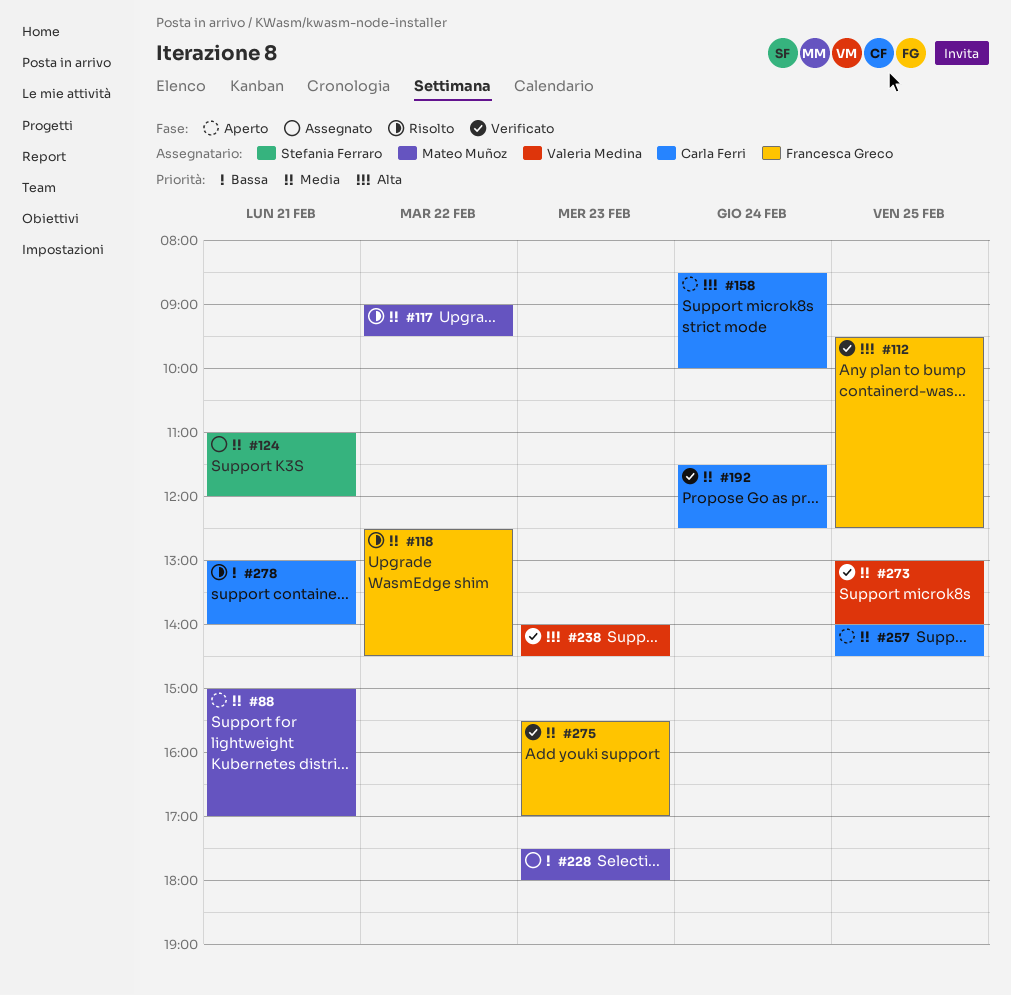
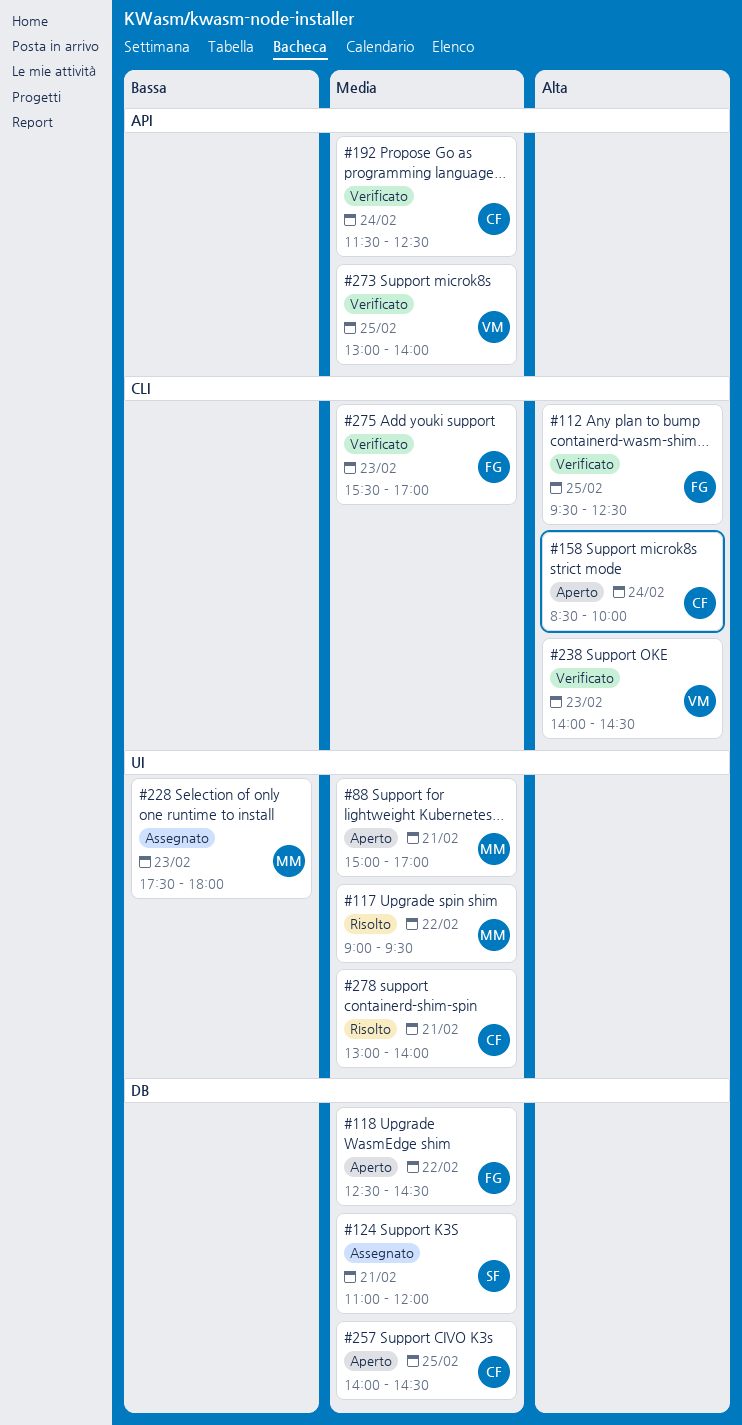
#118, status: Risolto -> Aperto
#278, priority: Bassa -> Media

